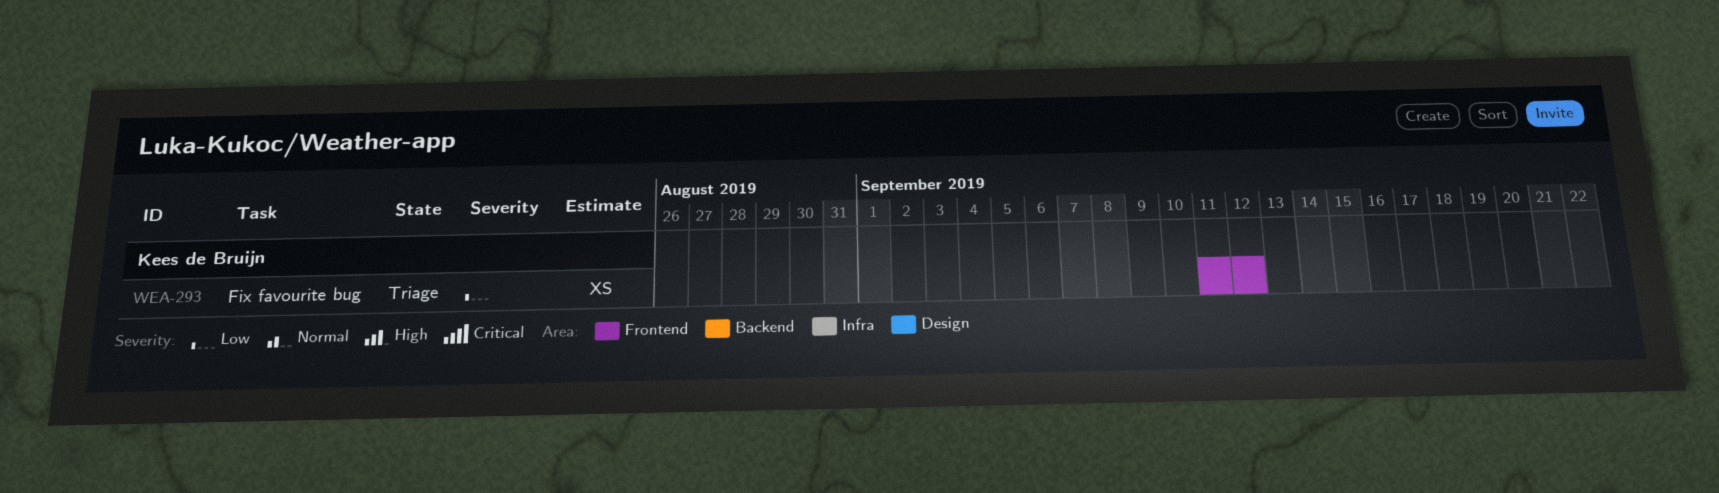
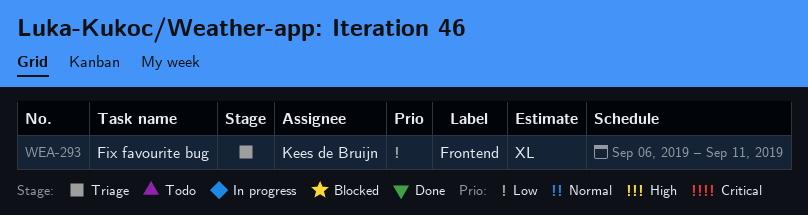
WEA-293, estimate: XS -> XL
WEA-293, start: Sep 11 -> Sep 6
WEA-293, due: Sep 12 -> Sep 11

